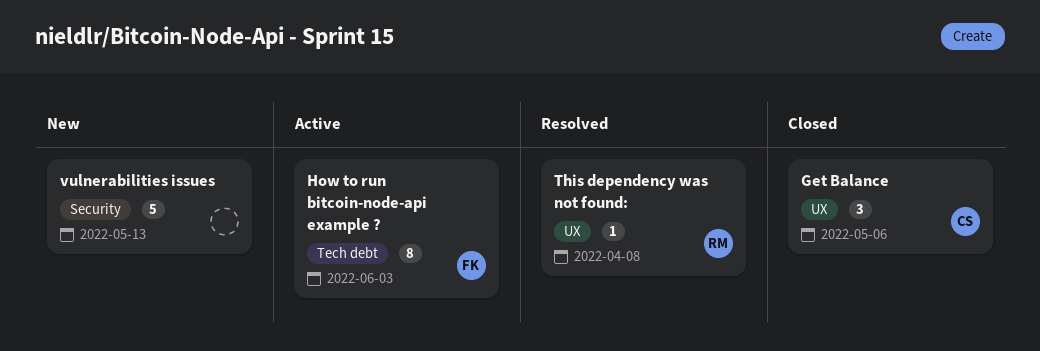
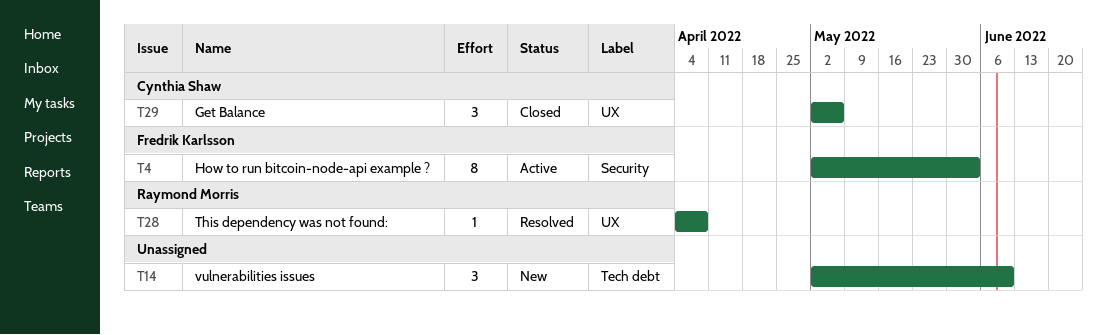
How to run bitcoin-node-api example ?, label: Tech debt -> Security
vulnerabilities issues, label: Security -> Tech debt
vulnerabilities issues, estimate: 5 -> 3
vulnerabilities issues, due: May 13 -> Jun 10

